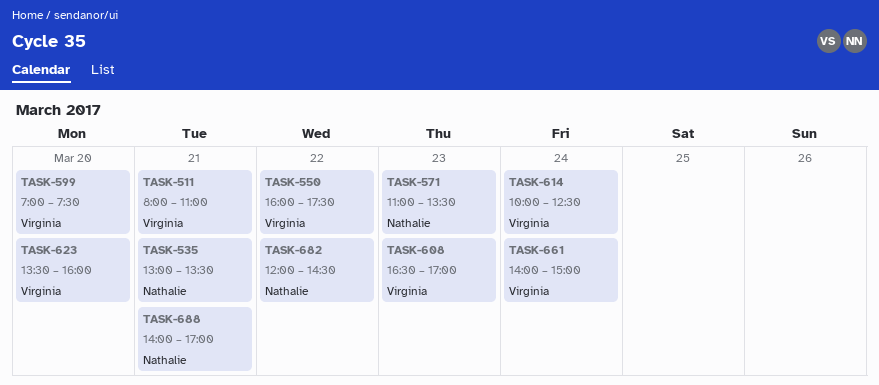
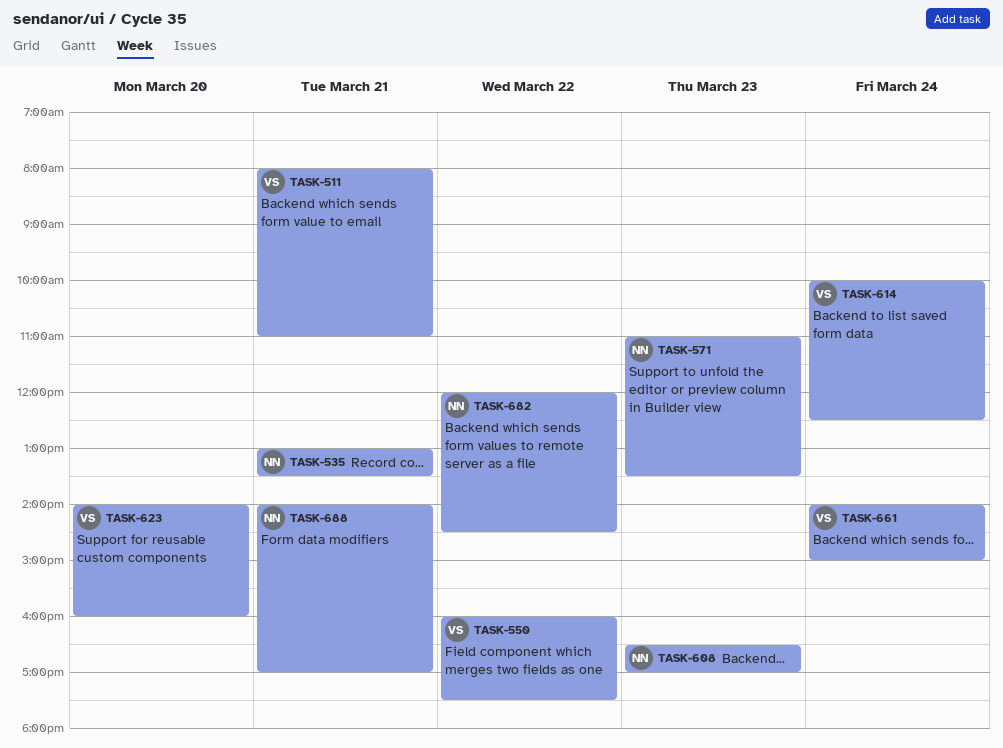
TASK-599: present -> none
TASK-608, owner: Virginia -> Nathalie
TASK-623, begins: 13:30 -> 14:00

